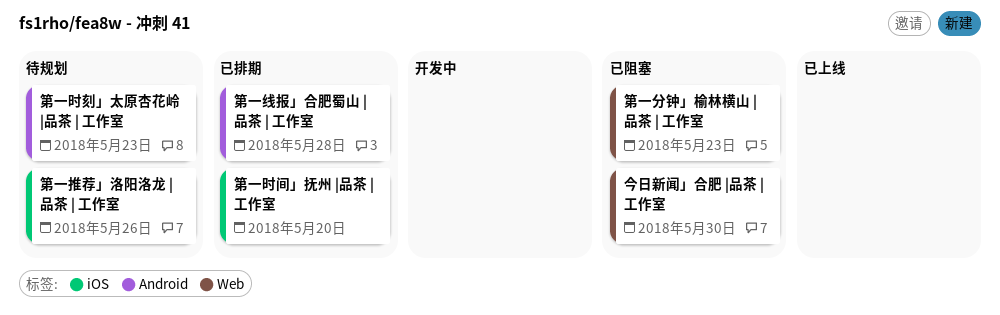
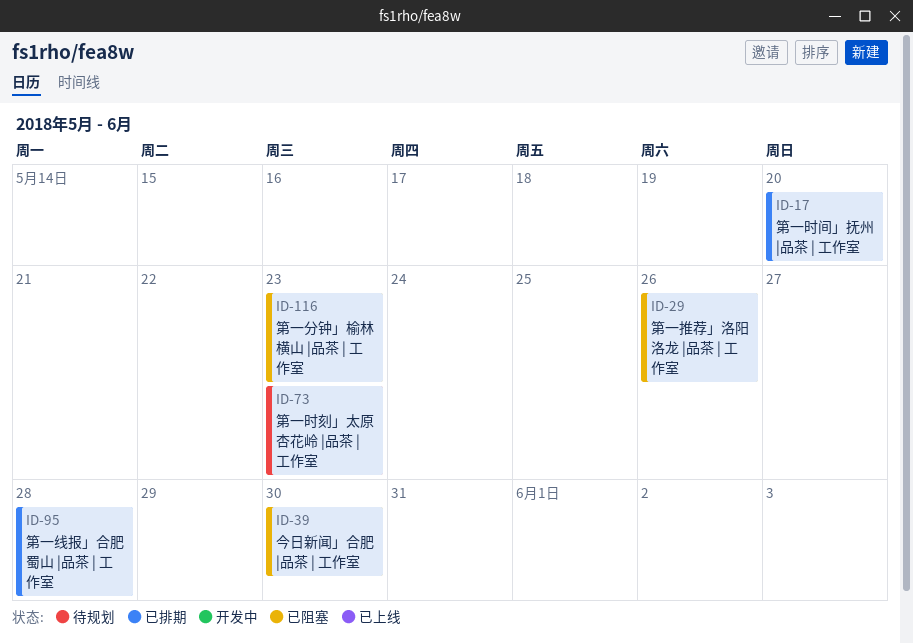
第一推荐」洛阳洛龙 |品茶 | 工作室, status: 待规划 -> 已阻塞

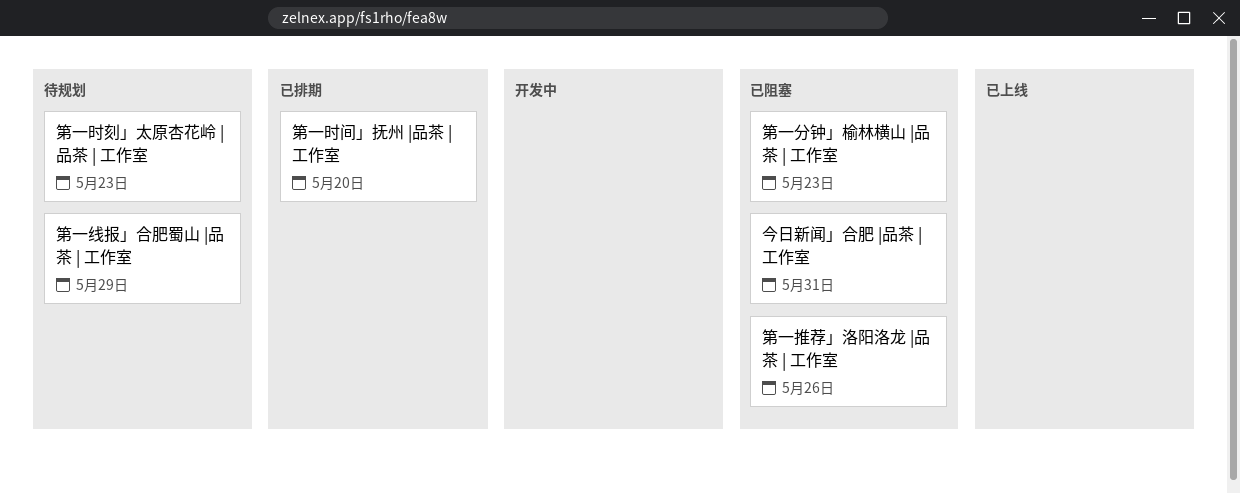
今日新闻」合肥 |品茶 | 工作室, due: May 30 -> May 31
第一线报」合肥蜀山 |品茶 | 工作室, status: 已排期 -> 待规划
第一线报」合肥蜀山 |品茶 | 工作室, due: May 28 -> May 29

